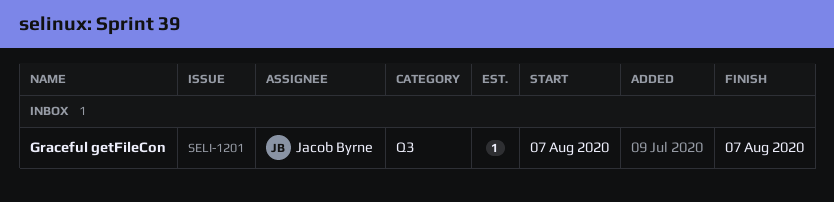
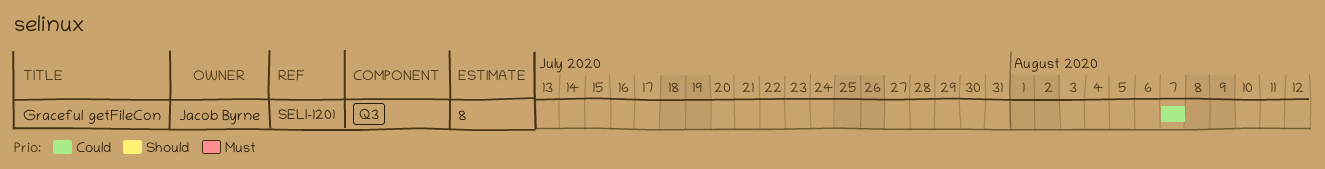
SELI-1201, estimate: 1 -> 8

